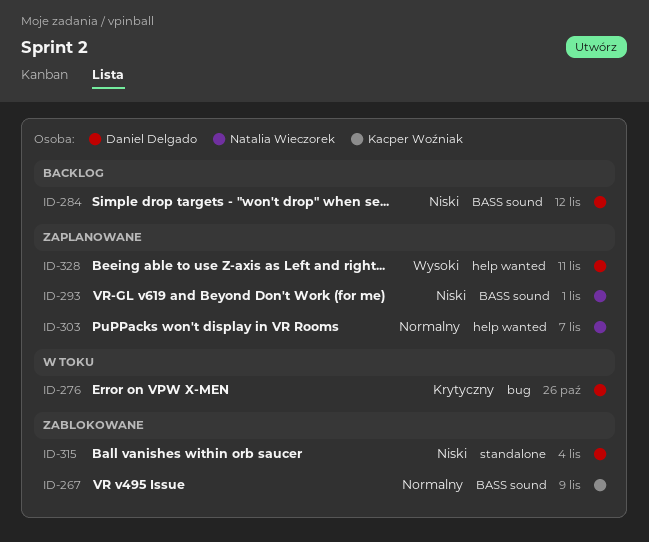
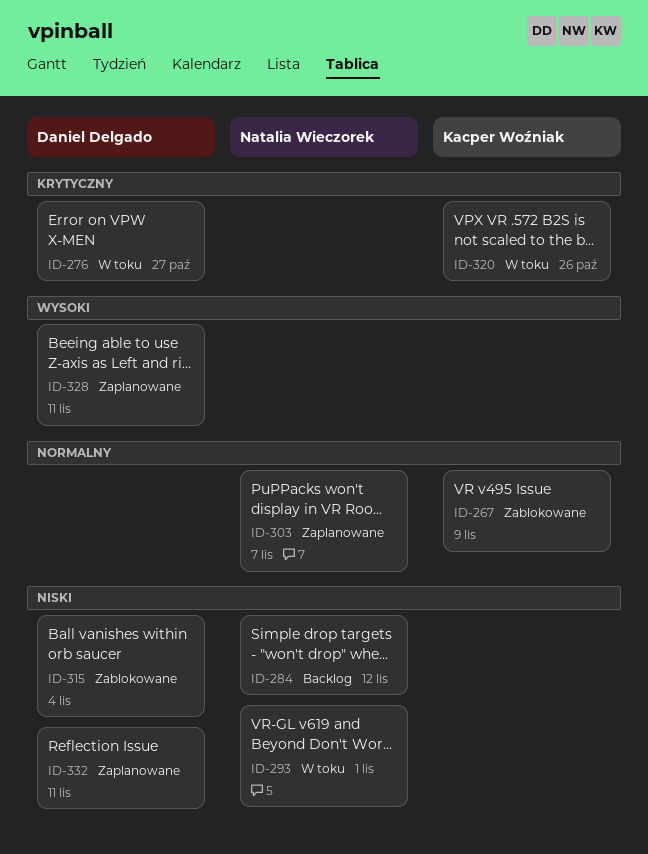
ID-276, due: Oct 26 -> Oct 27
ID-284, owner: Daniel Delgado -> Natalia Wieczorek
ID-293, status: Zaplanowane -> W toku
ID-320: none -> present
ID-332: none -> present

